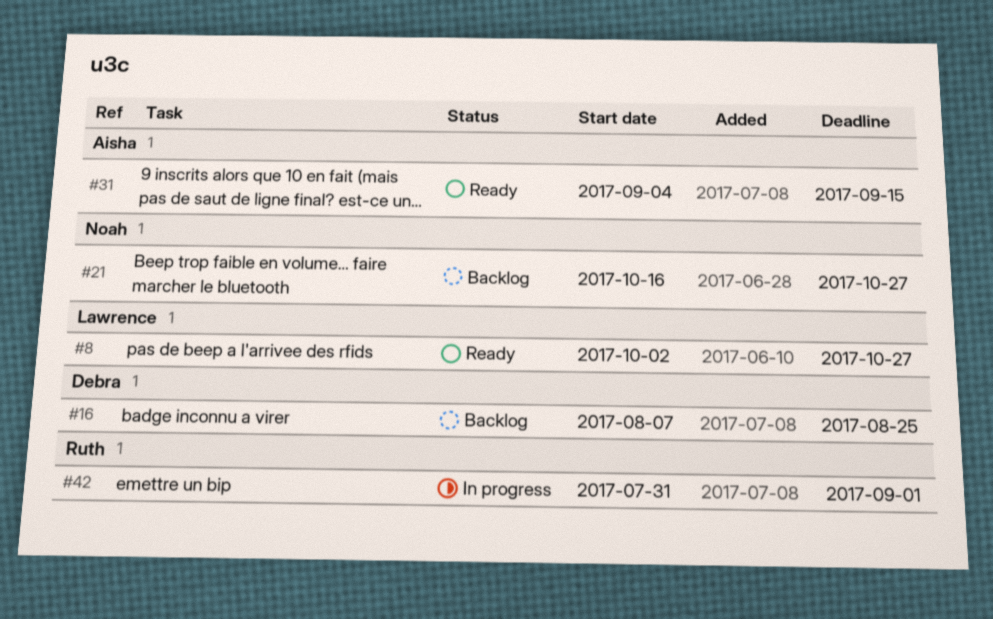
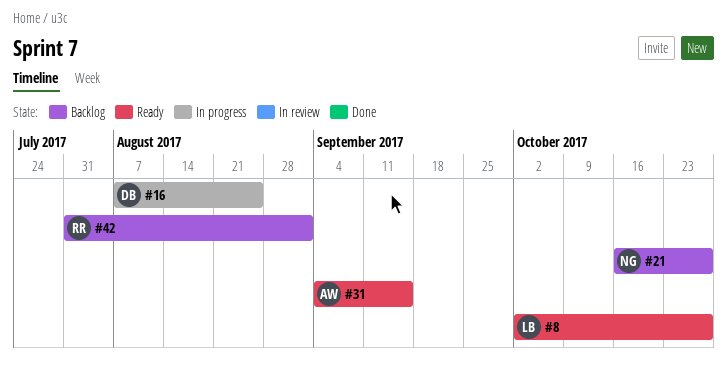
#16, status: Backlog -> In progress
#42, status: In progress -> Backlog

